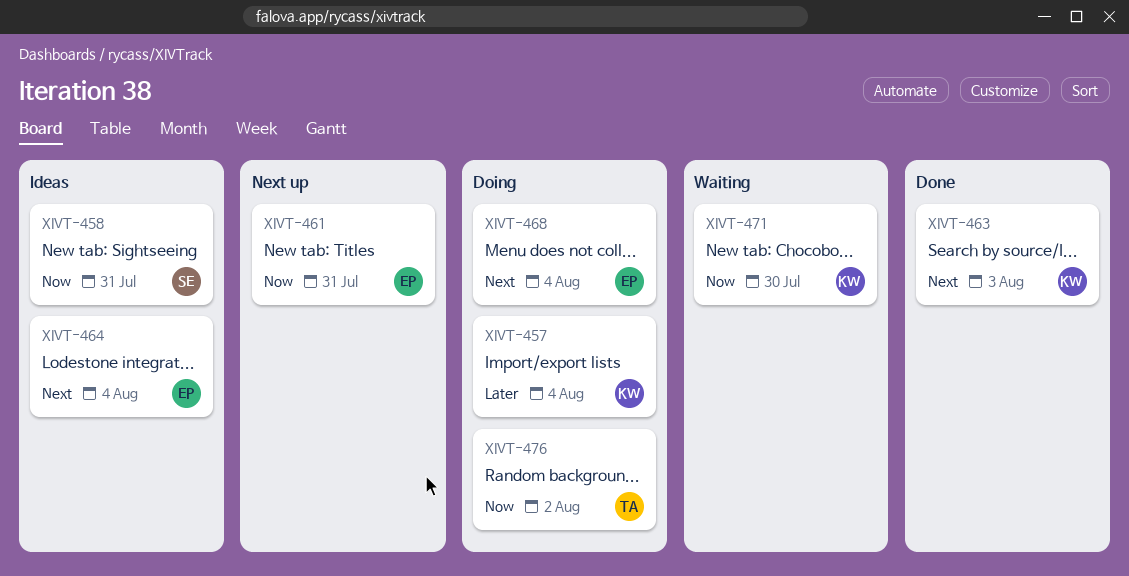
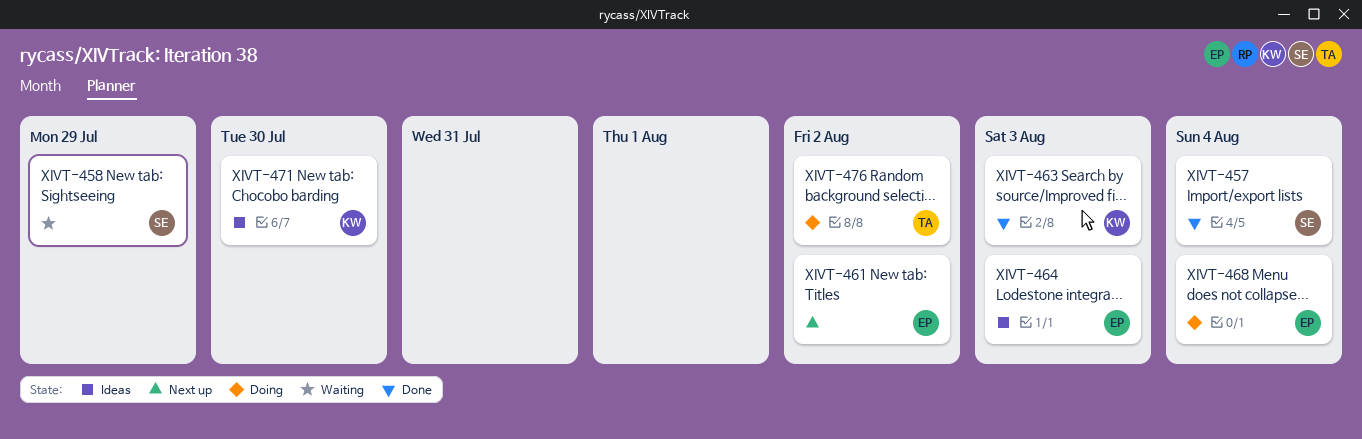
XIVT-457, status: Doing -> Done
XIVT-457, owner: KW -> SE
XIVT-458, status: Ideas -> Waiting
XIVT-458, due: Jul 31 -> Jul 29
XIVT-461, due: Jul 31 -> Aug 2
XIVT-464, due: Aug 4 -> Aug 3
XIVT-471, status: Waiting -> Ideas

